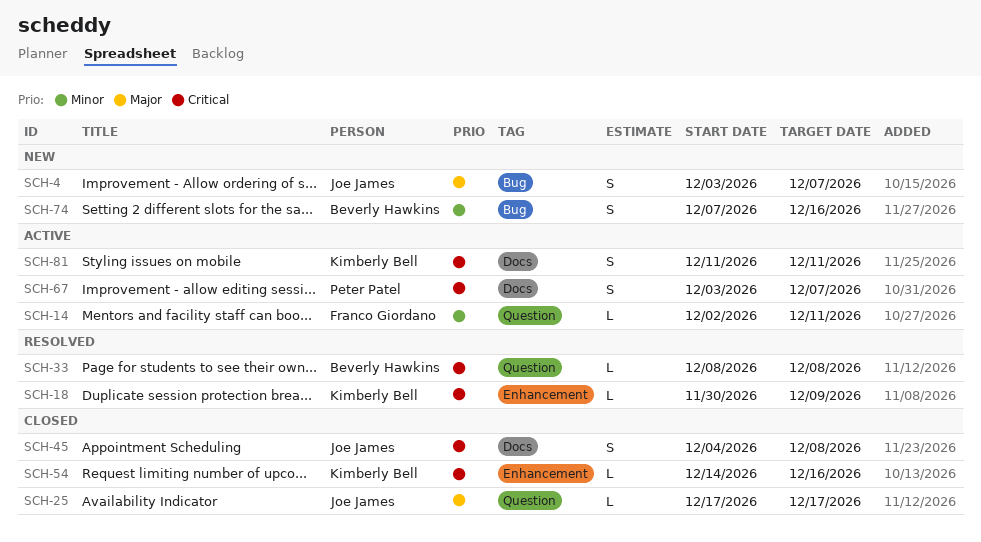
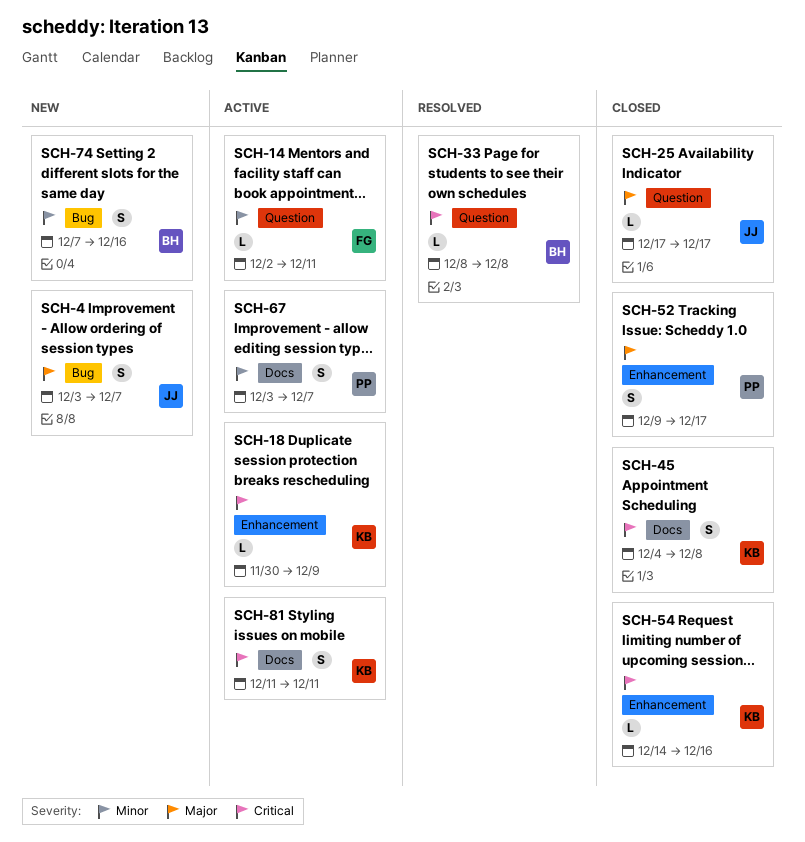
SCH-18, status: Resolved -> Active
SCH-45, owner: Joe James -> Kimberly Bell
SCH-52: none -> present
SCH-67, priority: Critical -> Minor

